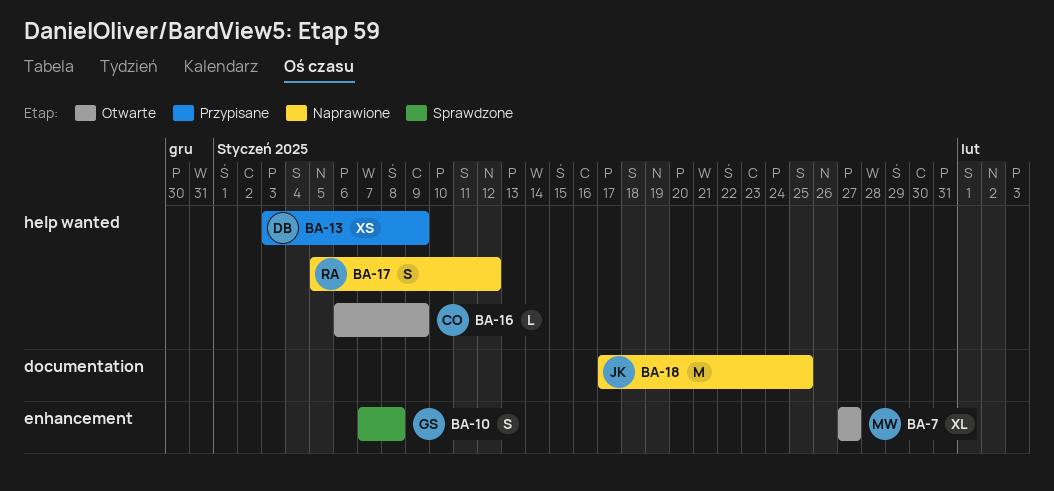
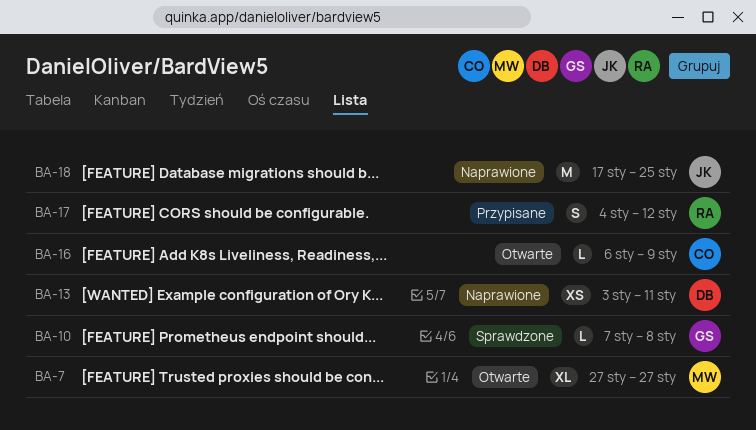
BA-10, estimate: S -> L
BA-13, status: Przypisane -> Naprawione
BA-13, due: Jan 9 -> Jan 11
BA-17, status: Naprawione -> Przypisane
BA-17, start: Jan 5 -> Jan 4

